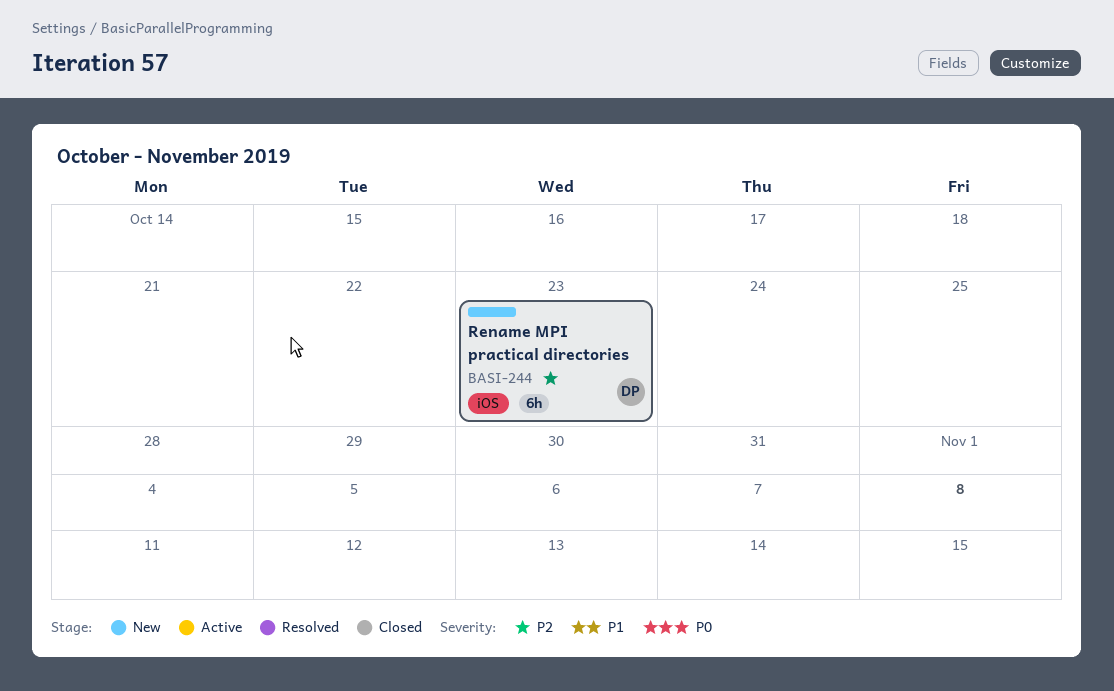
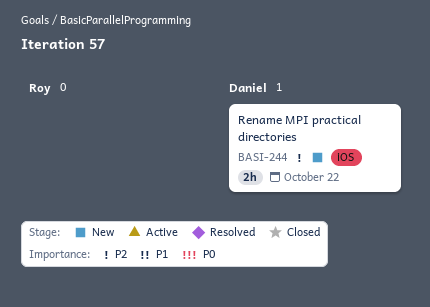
BASI-244, estimate: 6h -> 2h
BASI-244, due: Oct 23 -> Oct 22

